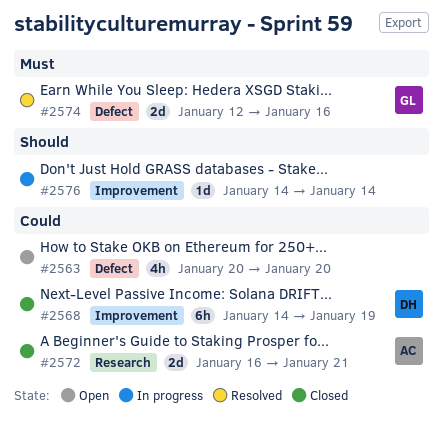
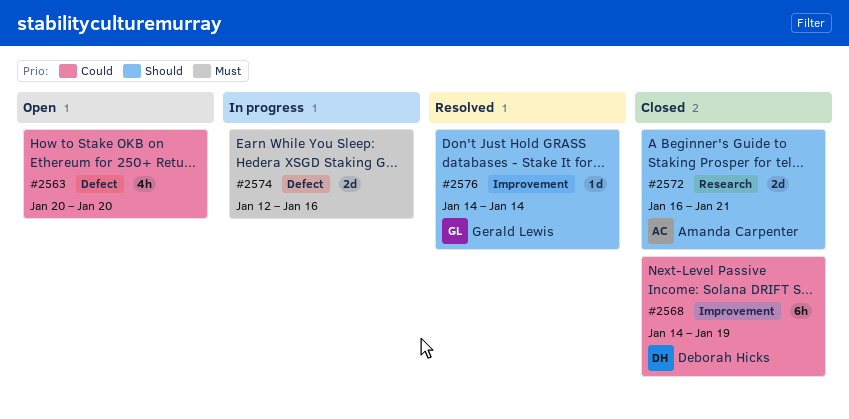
#2572, priority: Could -> Should
#2574, status: Resolved -> In progress
#2574, owner: Gerald Lewis -> none
#2576, status: In progress -> Resolved
#2576, owner: none -> Gerald Lewis

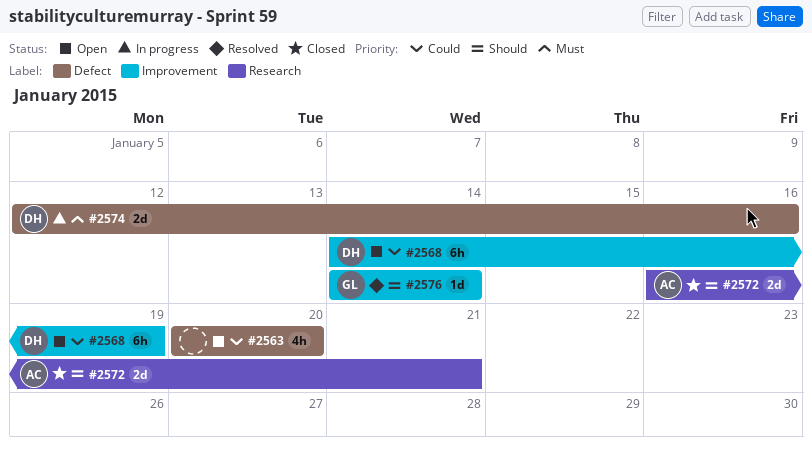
#2568, status: Closed -> Open
#2574, owner: none -> Deborah Hicks

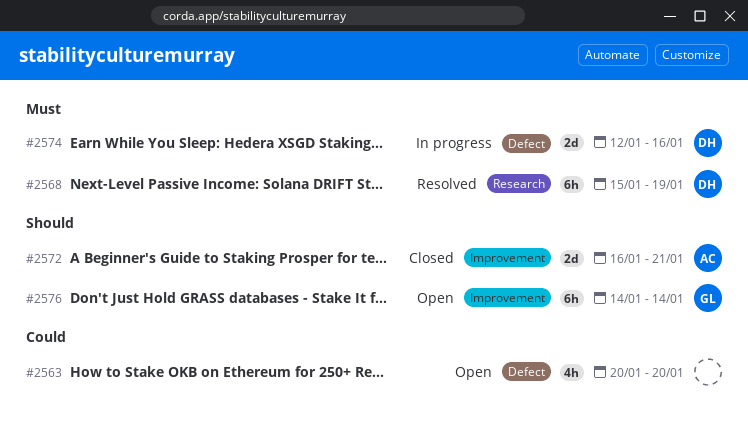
#2568, status: Open -> Resolved
#2568, priority: Could -> Must
#2568, label: Improvement -> Research
#2568, start: Jan 14 -> Jan 15
#2572, label: Research -> Improvement
#2576, status: Resolved -> Open
#2576, estimate: 1d -> 6h

